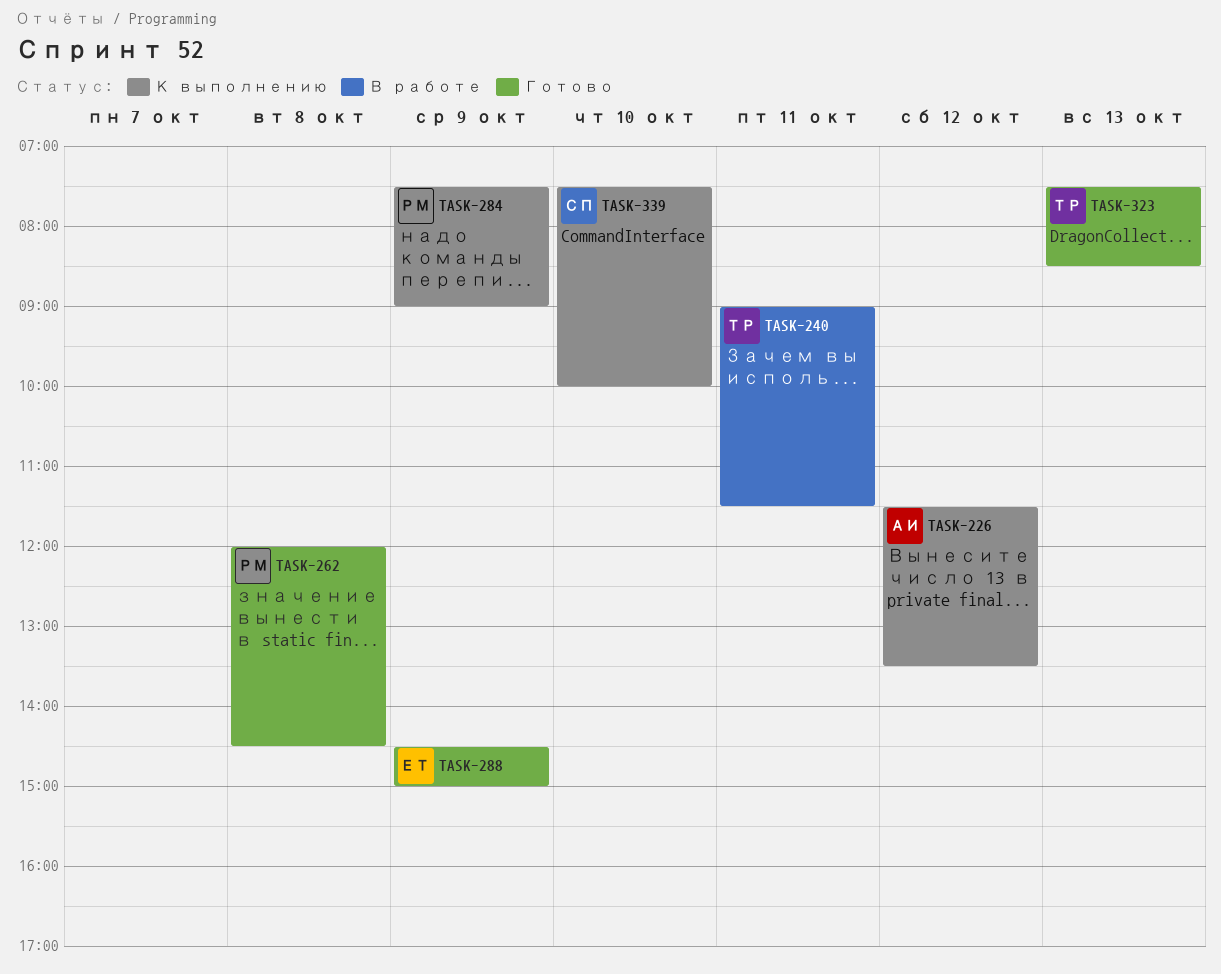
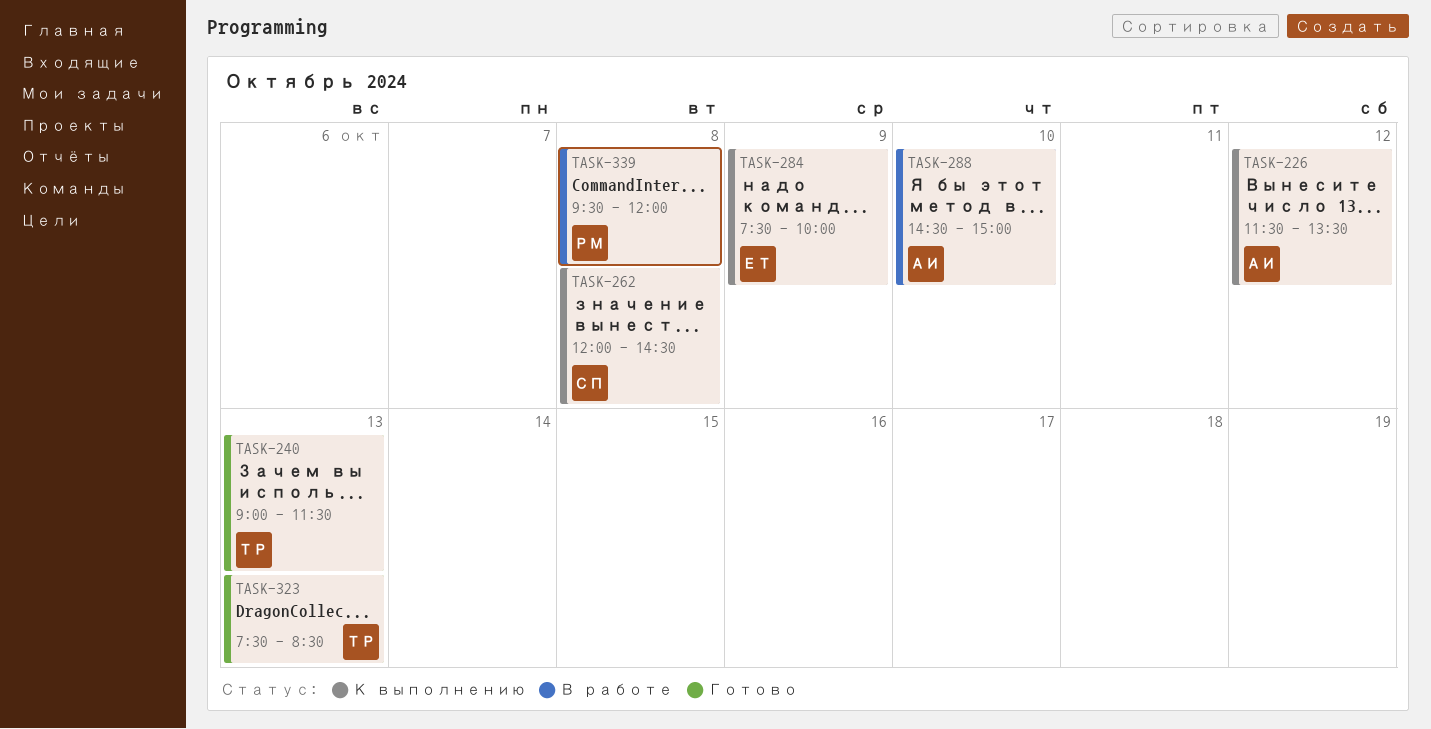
TASK-240, status: В работе -> Готово
TASK-240, day: Oct 11 -> Oct 13
TASK-262, status: Готово -> К выполнению
TASK-262, owner: РМ -> СП
TASK-284, owner: РМ -> ЕТ
TASK-284, ends: 09:00 -> 10:00
TASK-288, status: Готово -> В работе
TASK-288, owner: ЕТ -> АИ
TASK-288, day: Oct 9 -> Oct 10
TASK-339, status: К выполнению -> В работе
TASK-339, owner: СП -> РМ
TASK-339, day: Oct 10 -> Oct 8
TASK-339, begins: 07:30 -> 09:30
TASK-339, ends: 10:00 -> 12:00

